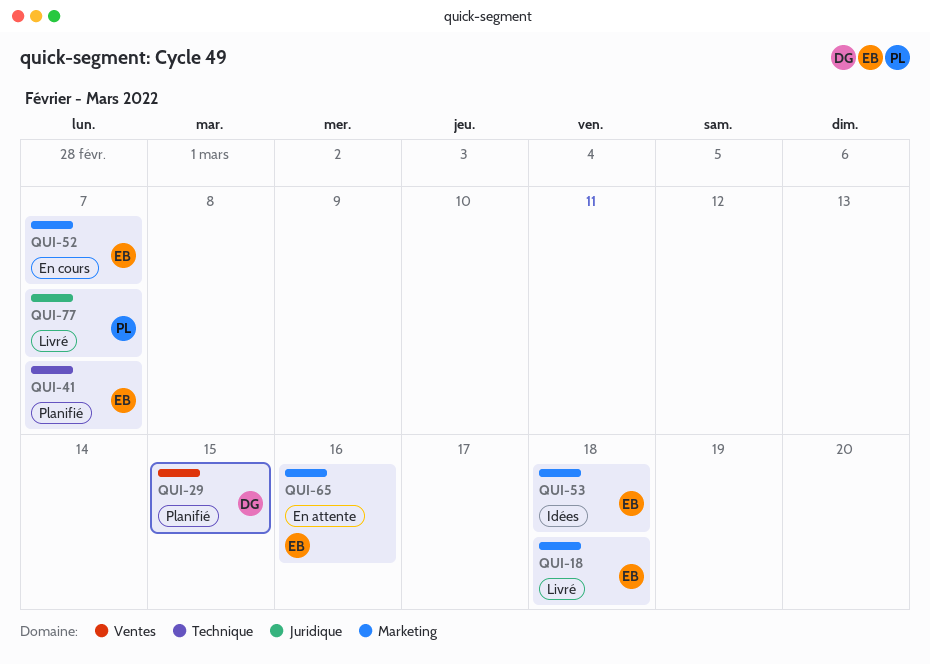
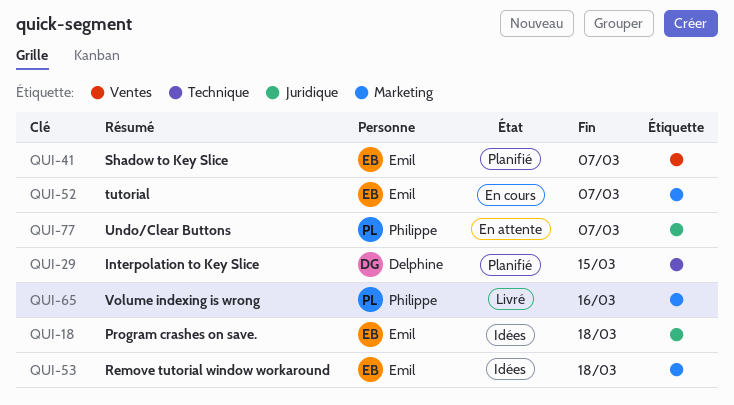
QUI-18, status: Livré -> Idées
QUI-18, label: Marketing -> Juridique
QUI-29, label: Ventes -> Technique
QUI-41, label: Technique -> Ventes
QUI-65, status: En attente -> Livré
QUI-65, owner: Emil -> Philippe
QUI-77, status: Livré -> En attente

